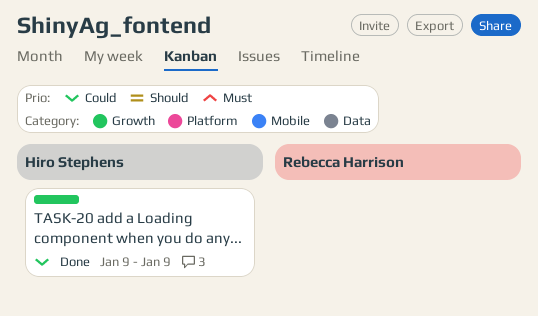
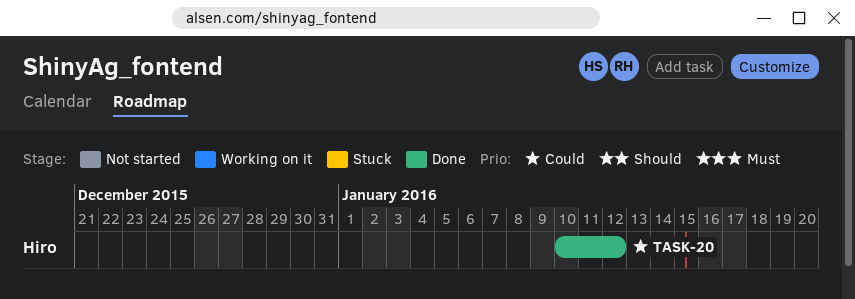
TASK-20, start: Jan 9 -> Jan 10
TASK-20, due: Jan 9 -> Jan 12

